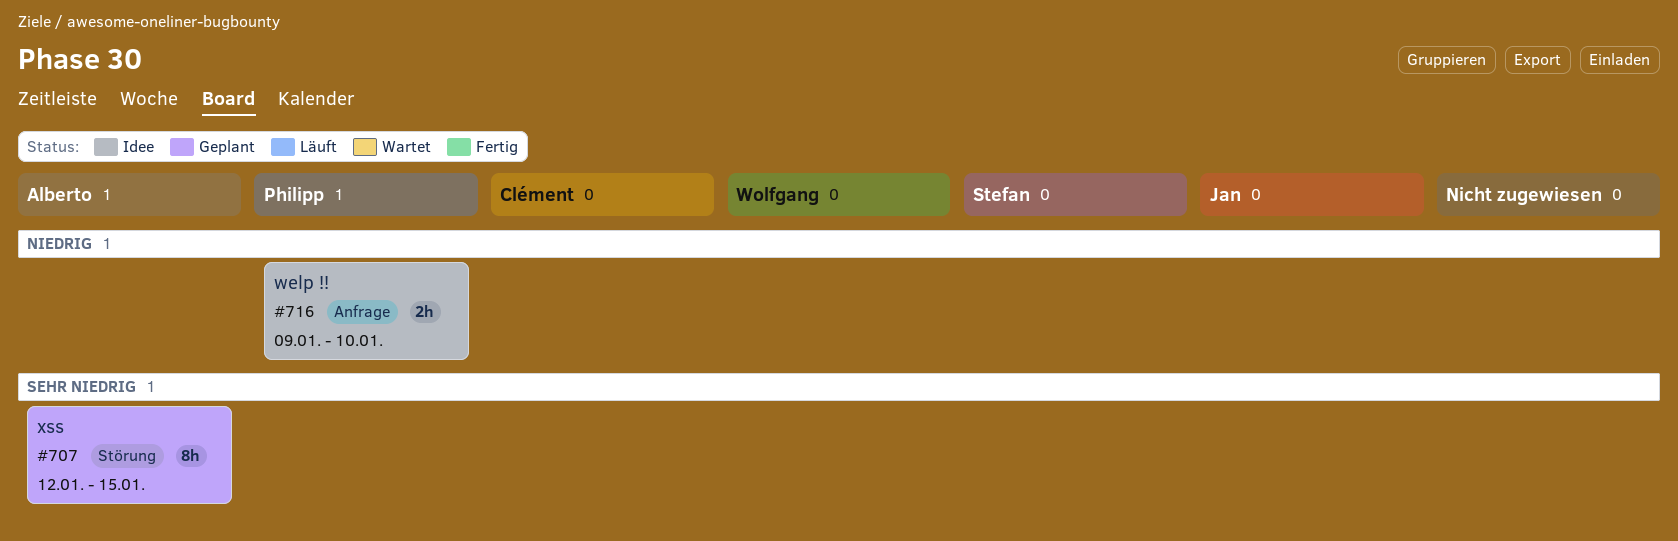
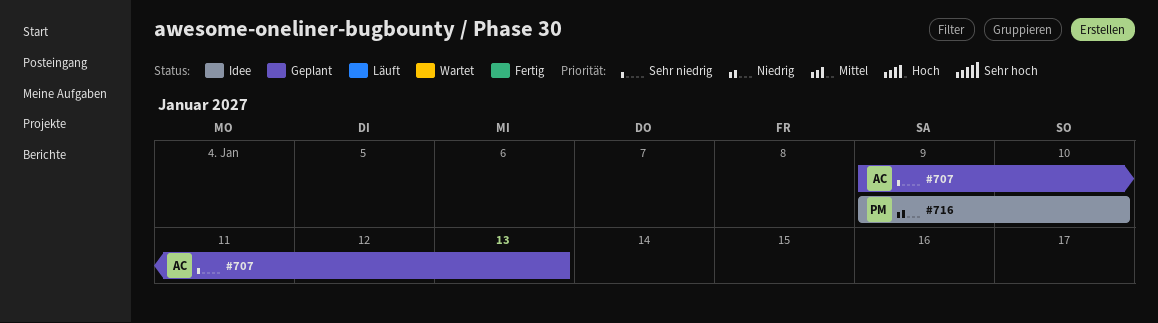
#707, start: Jan 12 -> Jan 9
#707, due: Jan 15 -> Jan 13

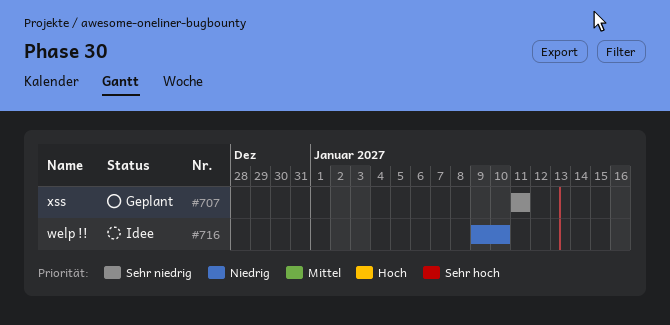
#707, start: Jan 9 -> Jan 11
#707, due: Jan 13 -> Jan 11

